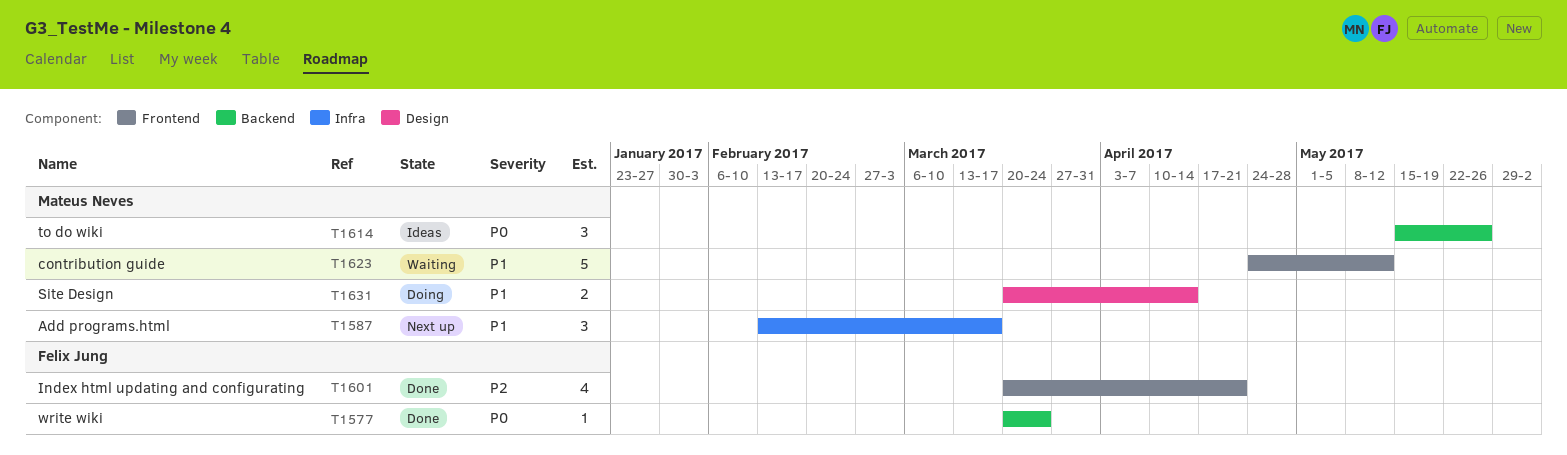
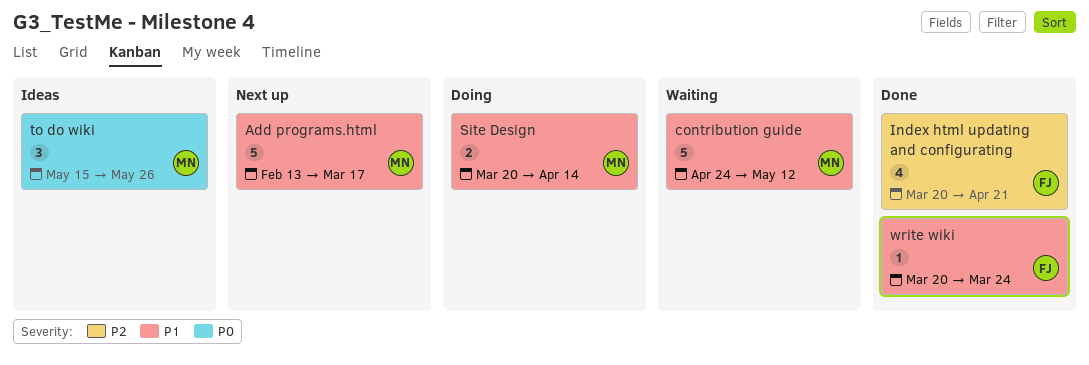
Add programs.html, estimate: 3 -> 5
write wiki, priority: P0 -> P1

